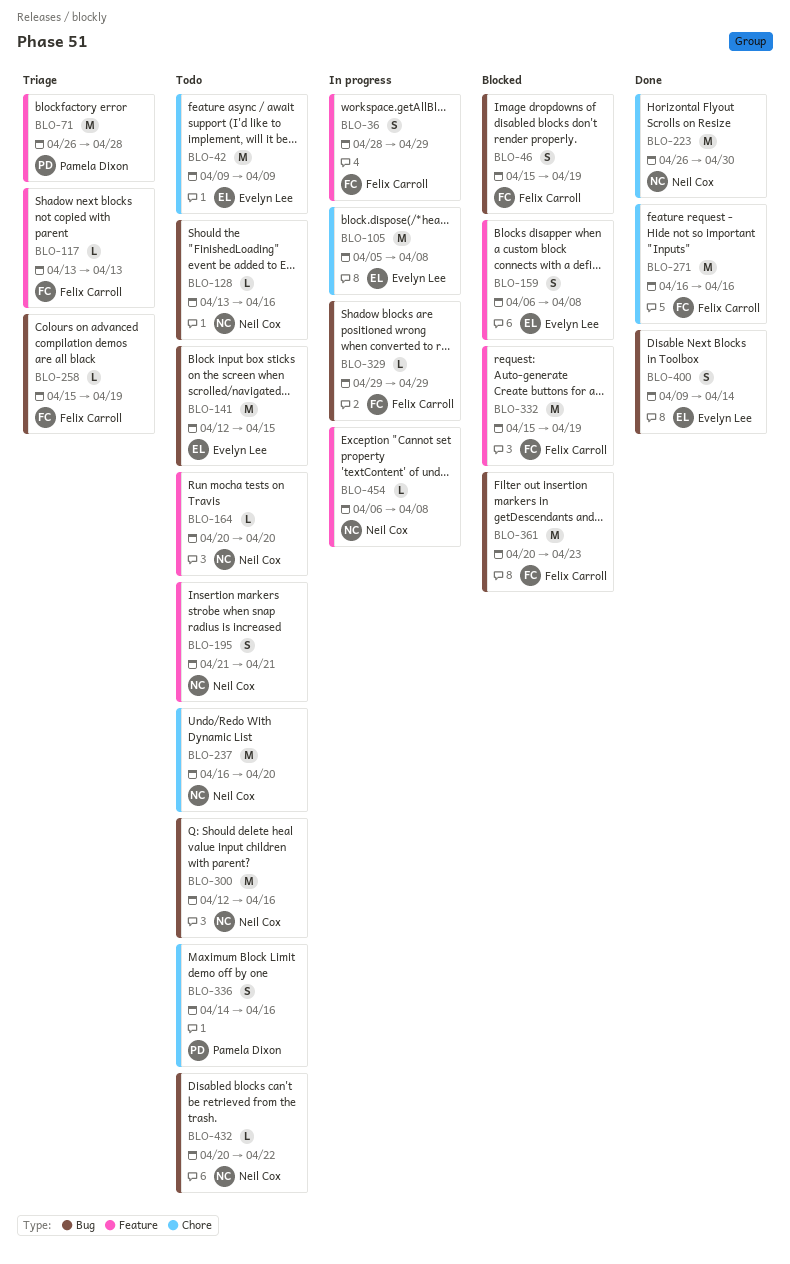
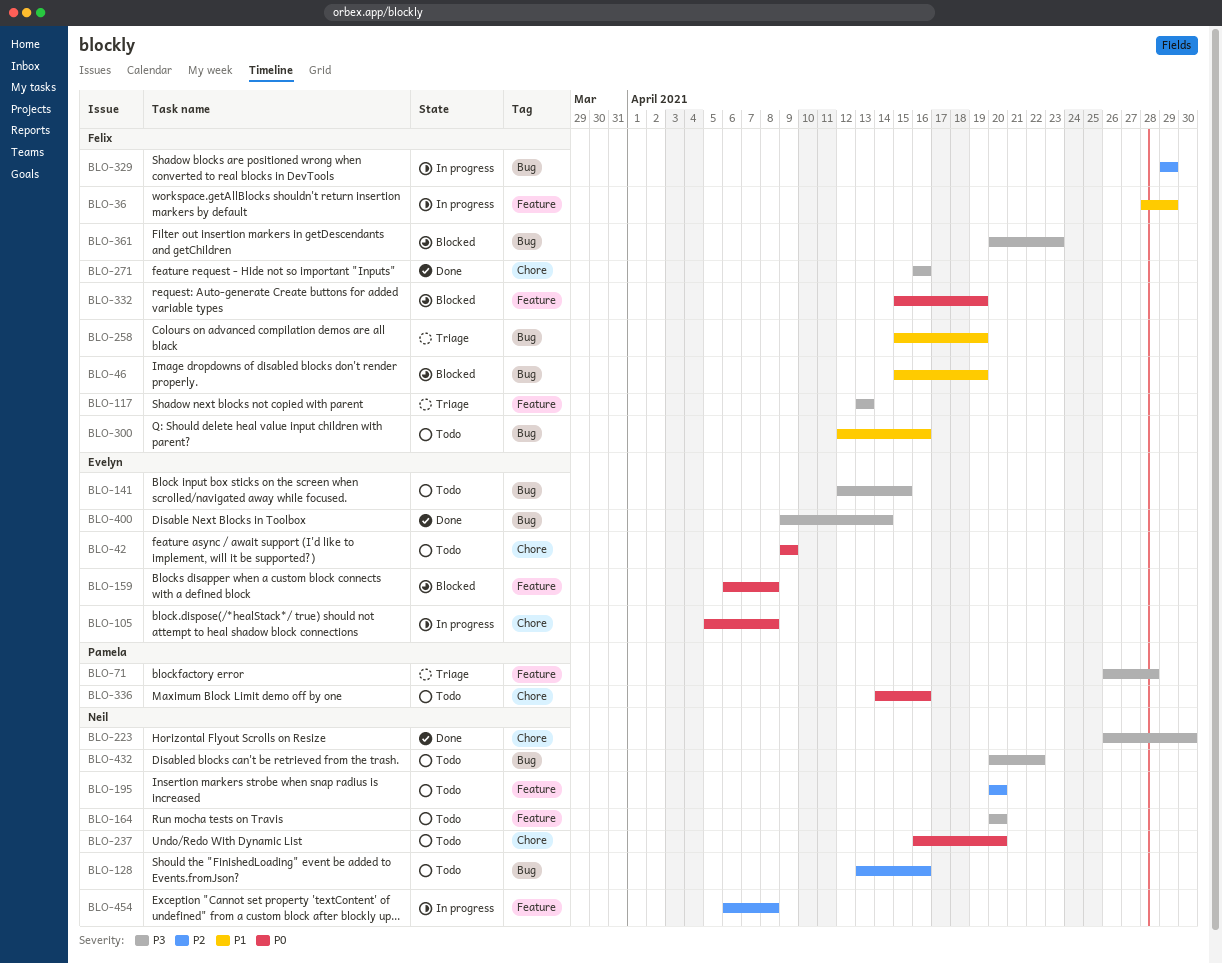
BLO-195, start: Apr 21 -> Apr 20
BLO-195, due: Apr 21 -> Apr 20
BLO-300, owner: Neil Cox -> Felix Carroll

